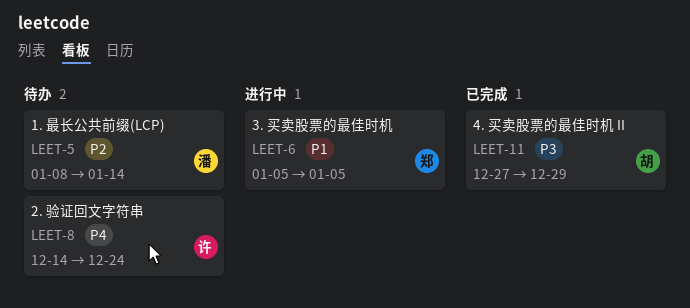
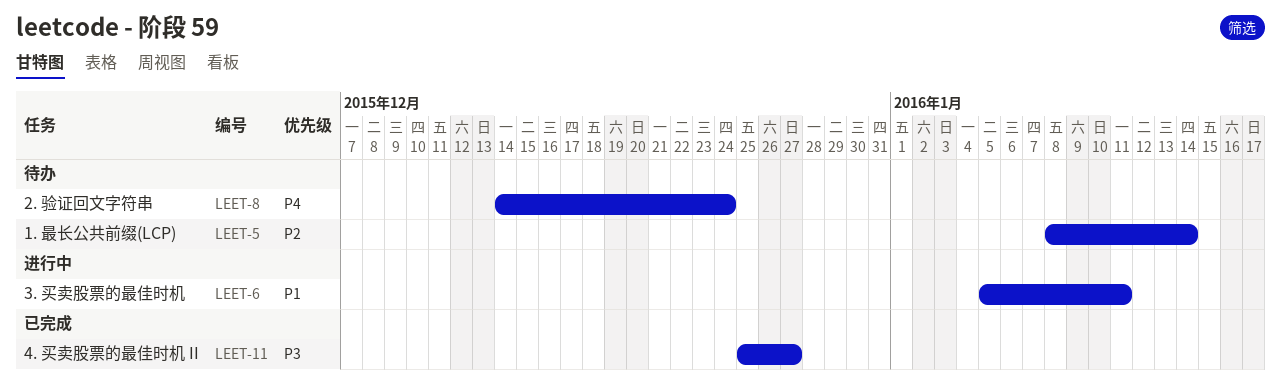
LEET-6, due: Jan 5 -> Jan 11
LEET-11, start: Dec 27 -> Dec 25
LEET-11, due: Dec 29 -> Dec 27

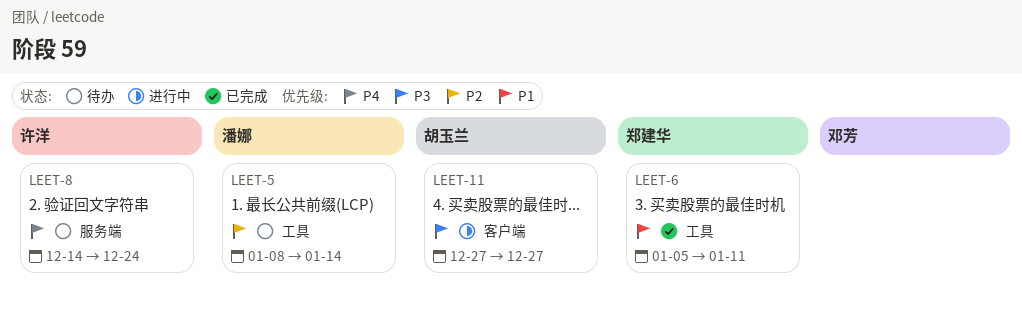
LEET-6, status: 进行中 -> 已完成
LEET-11, status: 已完成 -> 进行中
LEET-11, start: Dec 25 -> Dec 27

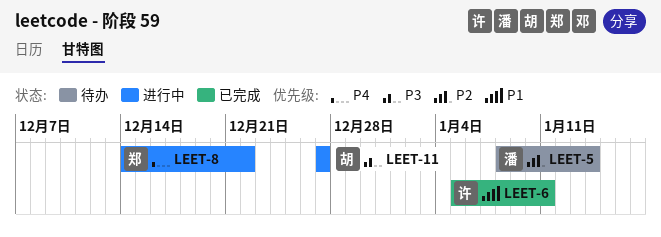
LEET-6, owner: 郑建华 -> 许洋
LEET-8, status: 待办 -> 进行中
LEET-8, owner: 许洋 -> 郑建华
LEET-8, due: Dec 24 -> Dec 22

